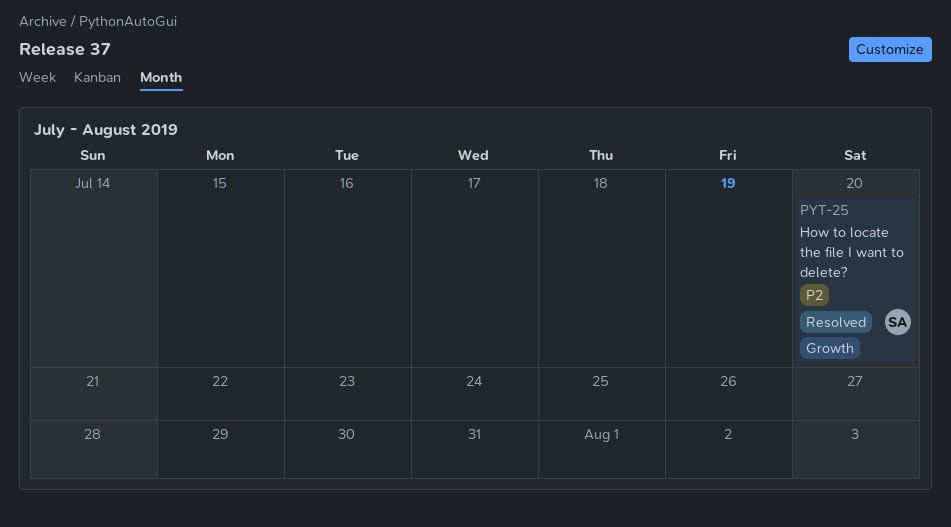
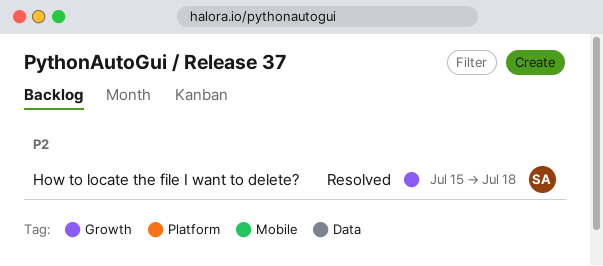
How to locate the file I want to delete?, due: Jul 20 -> Jul 18

